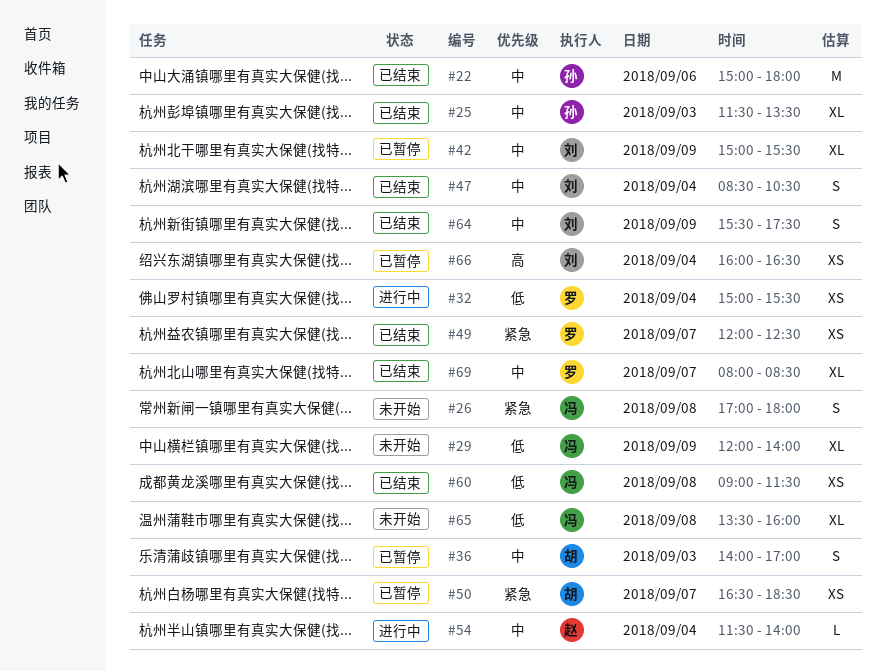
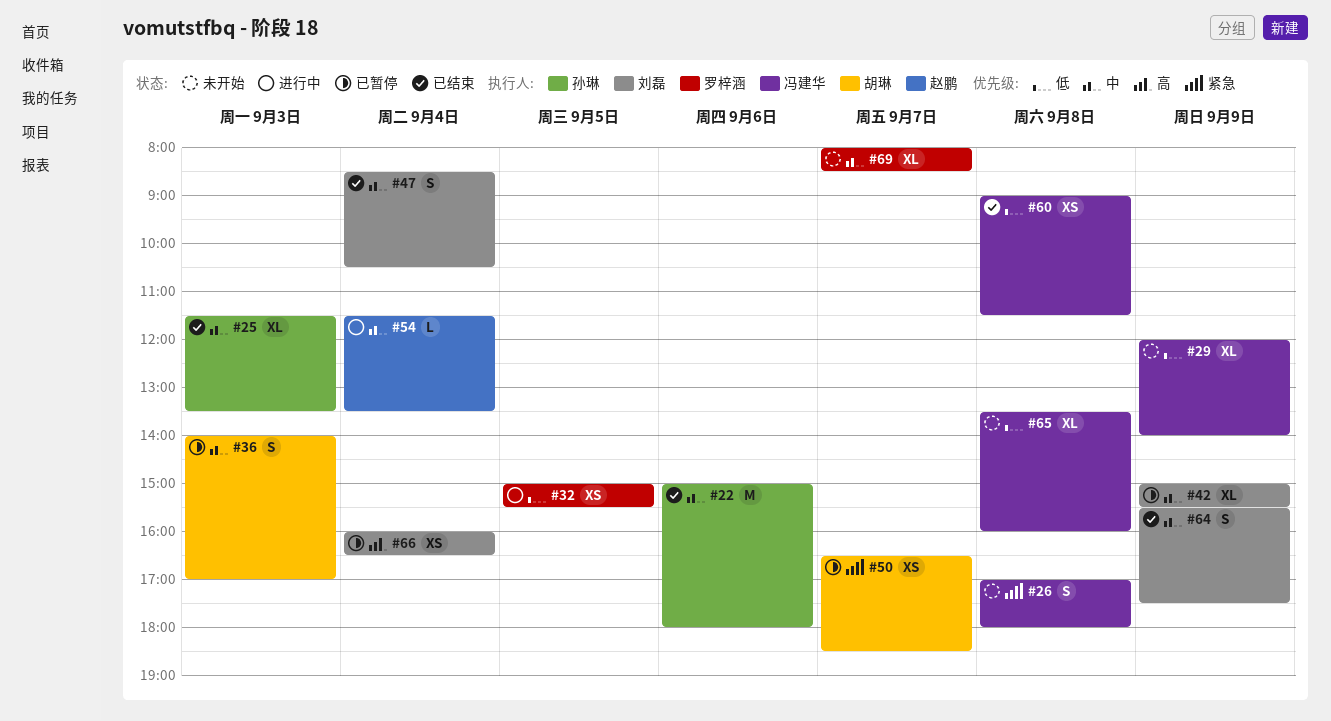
#32, day: Sep 4 -> Sep 5
#49: present -> none
#54, ends: 14:00 -> 13:30
#69, status: 已结束 -> 未开始

